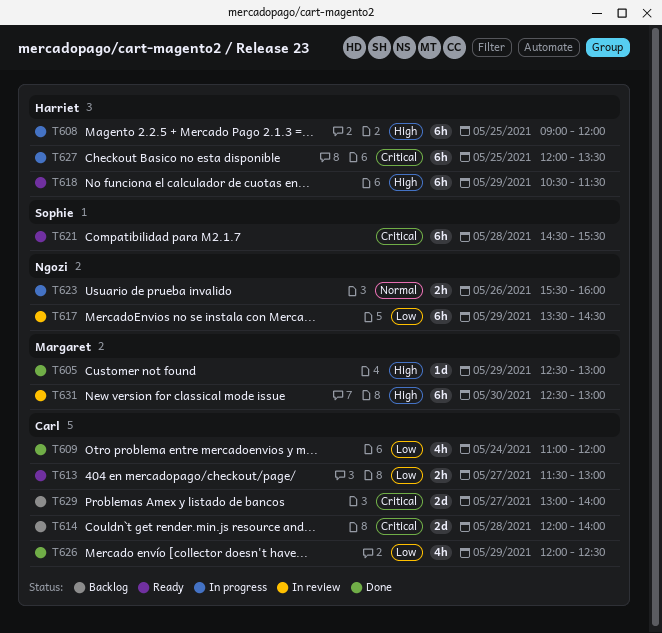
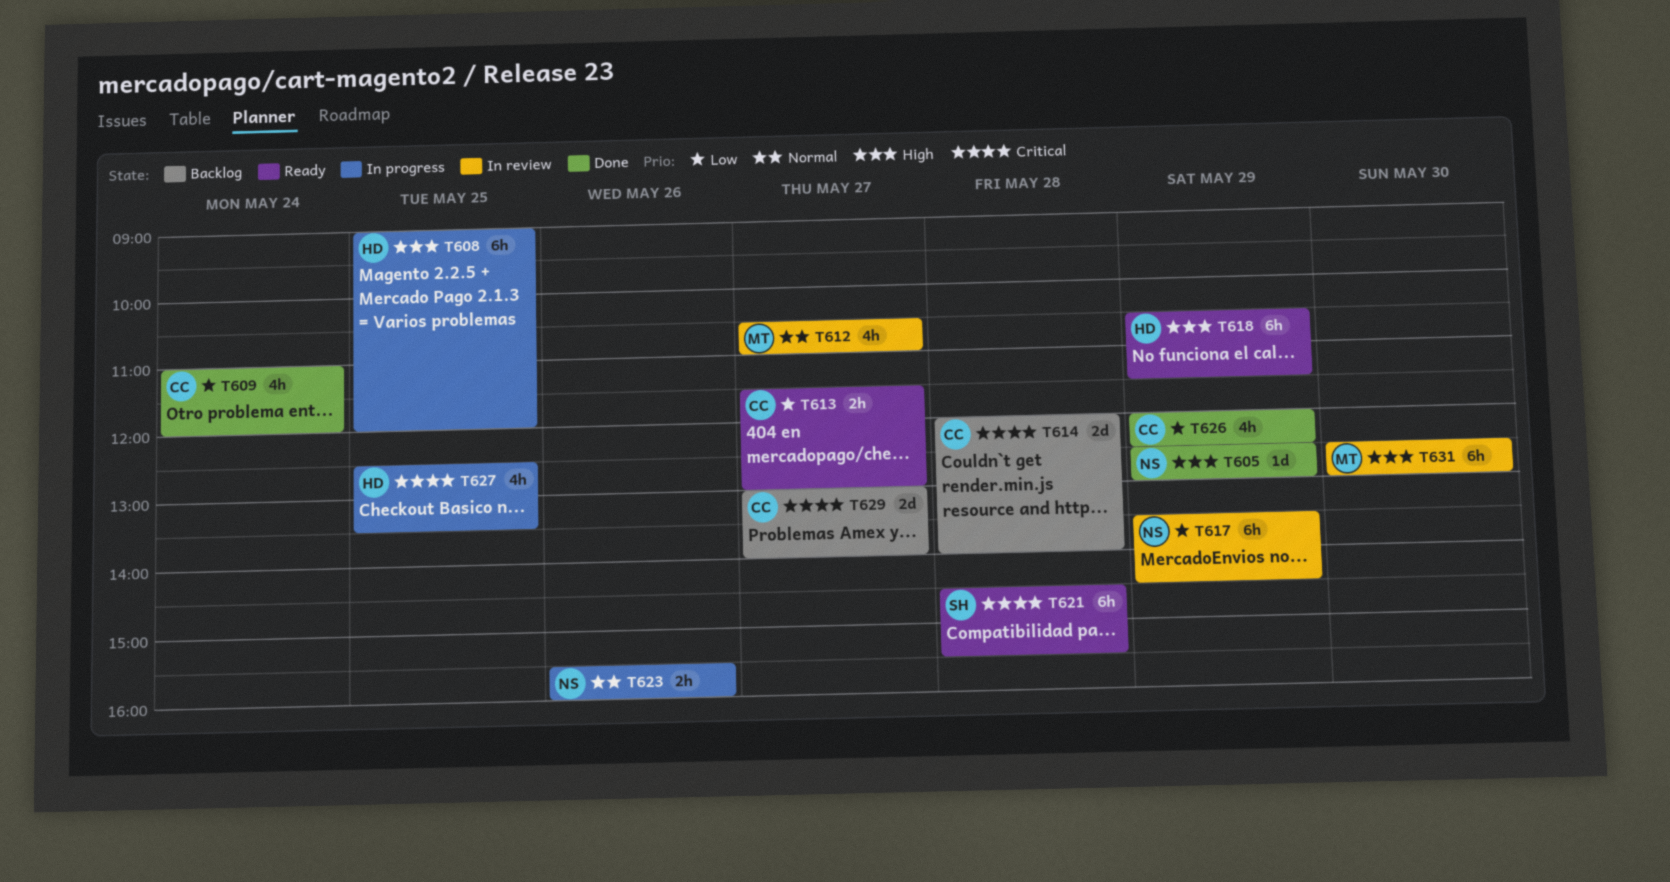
T605, owner: Margaret -> Ngozi
T612: none -> present
T627, estimate: 6h -> 4h
T627, begins: 12:00 -> 12:30

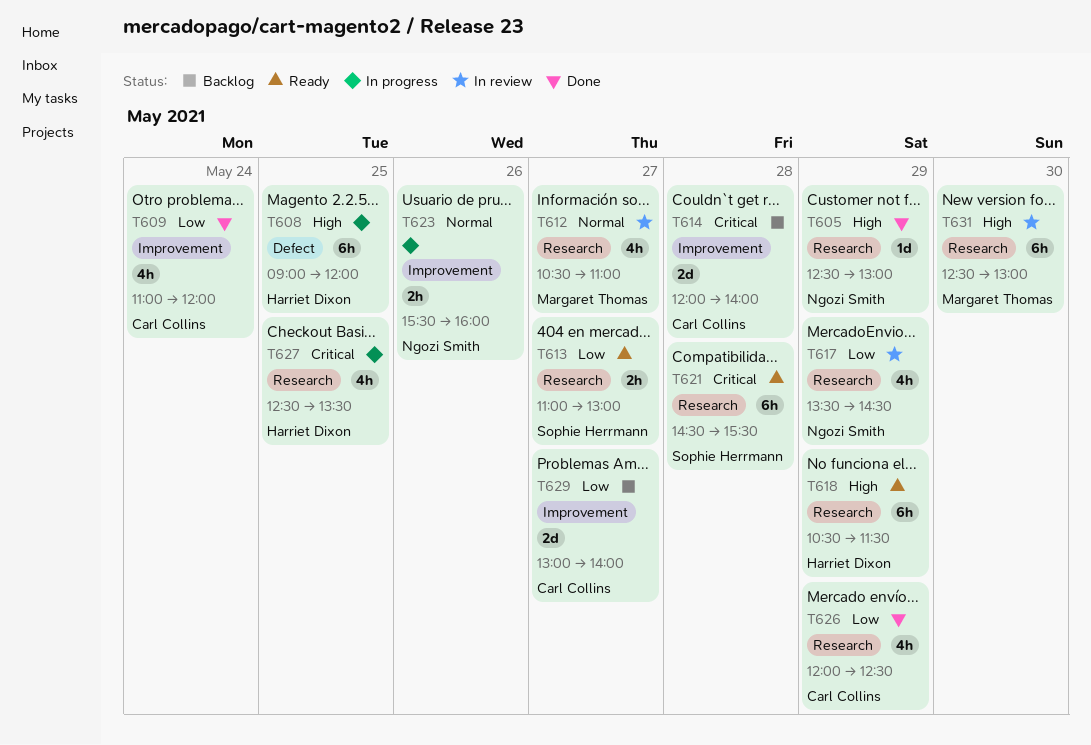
T613, owner: Carl Collins -> Sophie Herrmann
T613, begins: 11:30 -> 11:00
T617, estimate: 6h -> 4h
T629, priority: Critical -> Low

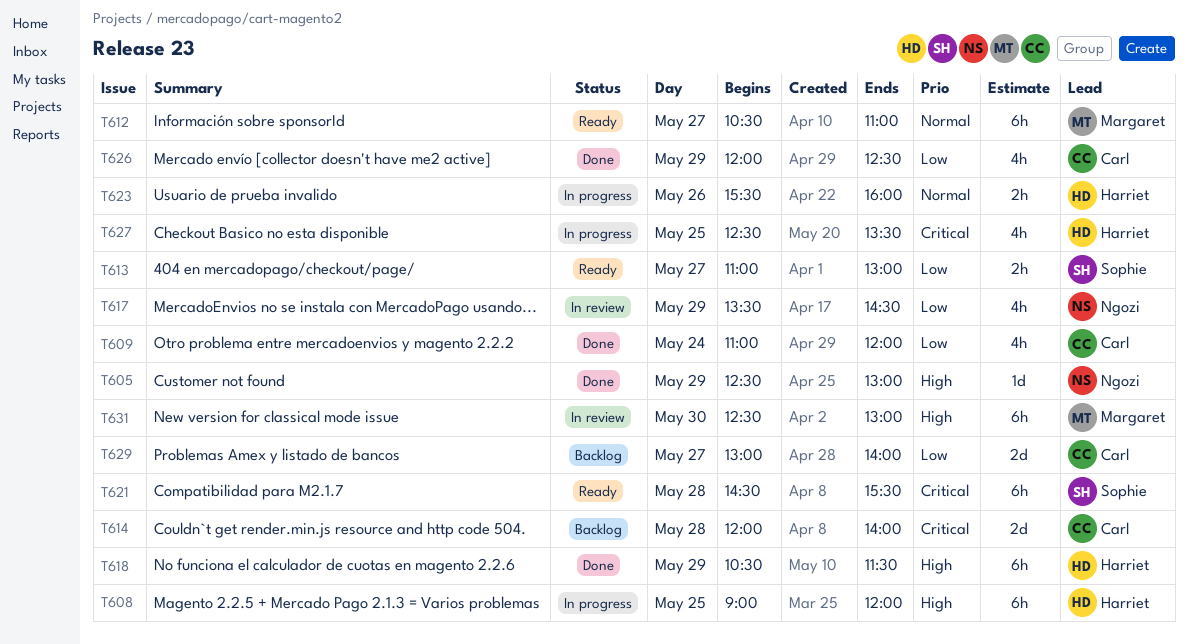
T612, status: In review -> Ready
T612, estimate: 4h -> 6h
T618, status: Ready -> Done
T623, owner: Ngozi Smith -> Harriet Dixon

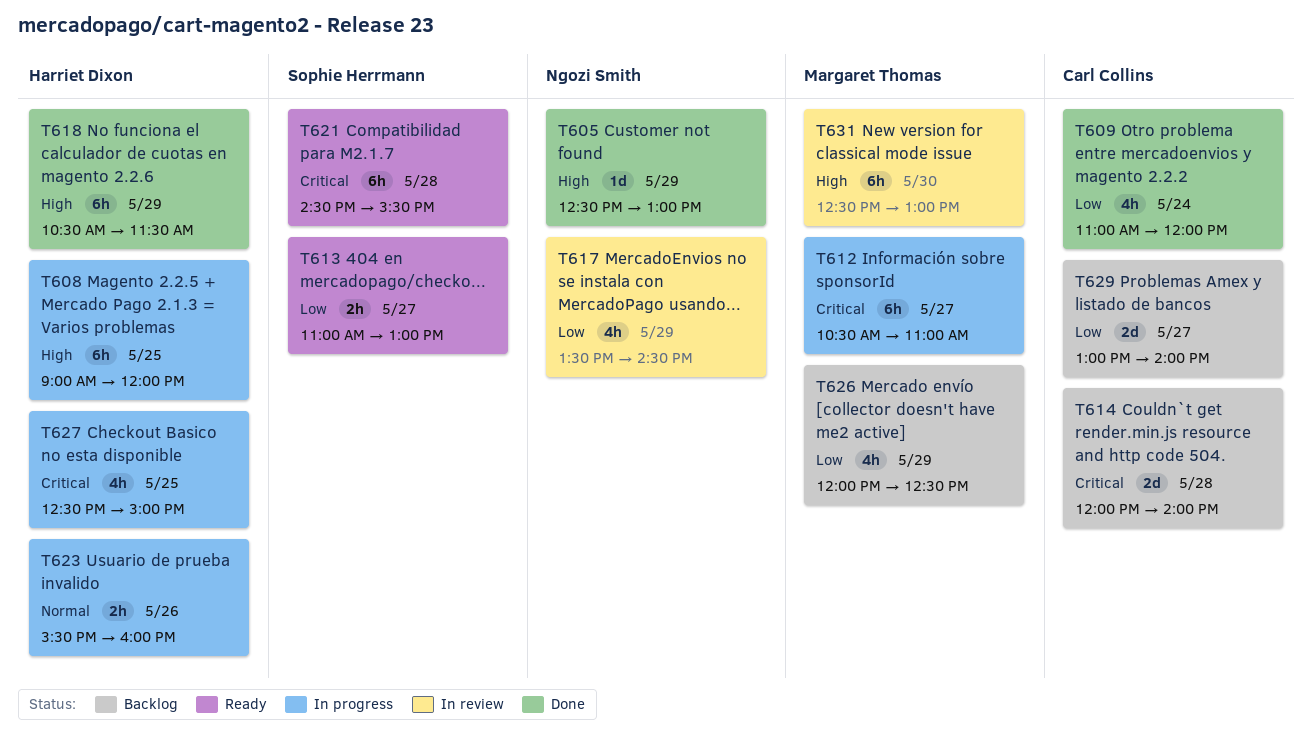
T612, status: Ready -> In progress
T612, priority: Normal -> Critical
T626, status: Done -> Backlog
T626, owner: Carl Collins -> Margaret Thomas
T627, ends: 13:30 -> 15:00

